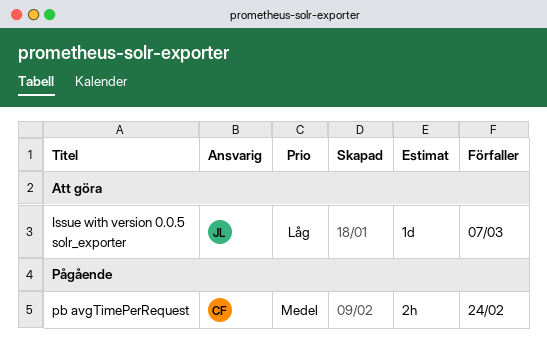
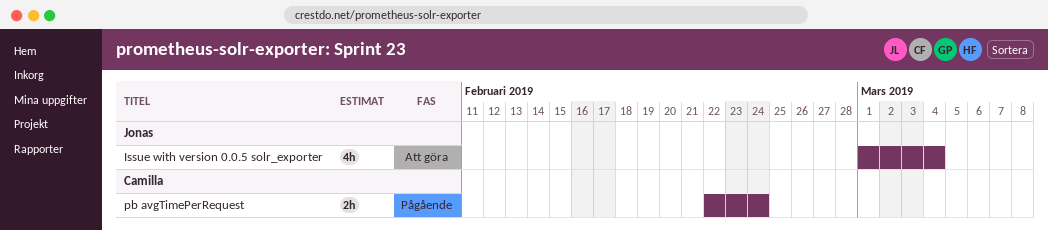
Issue with version 0.0.5 solr_exporter, estimate: 1d -> 4h
Issue with version 0.0.5 solr_exporter, due: Mar 7 -> Mar 4

